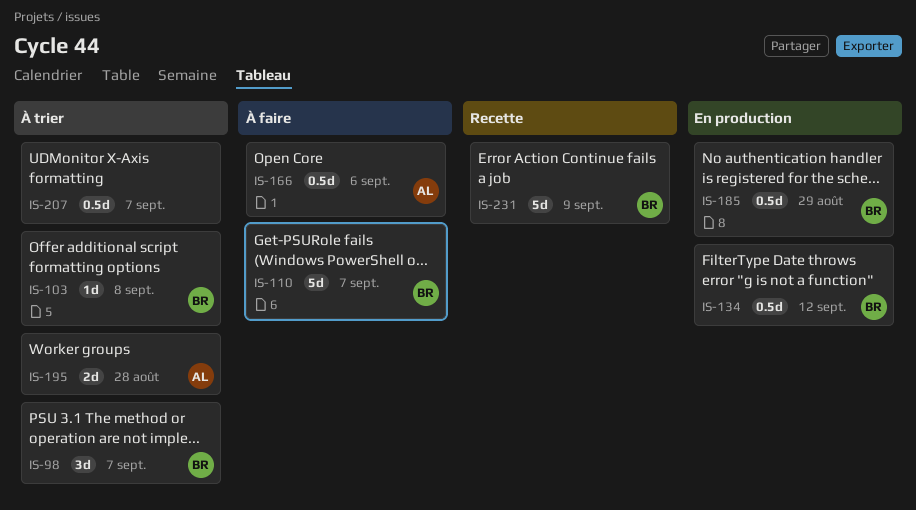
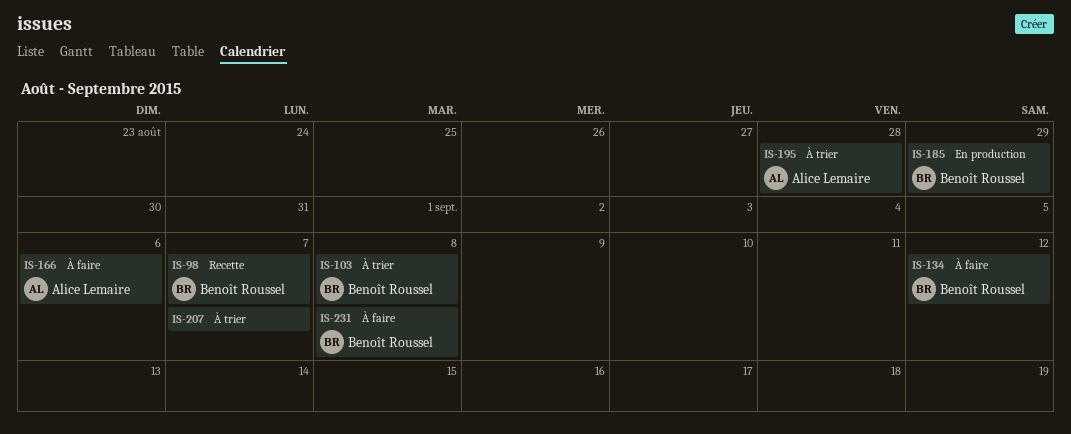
IS-98, status: À trier -> Recette
IS-110: present -> none
IS-134, status: En production -> À faire
IS-231, status: Recette -> À faire
IS-231, due: Sep 9 -> Sep 8

